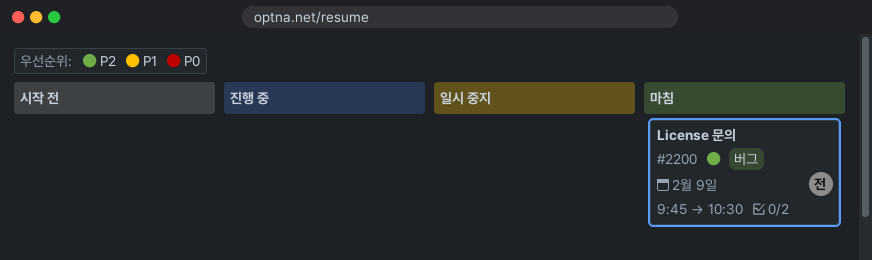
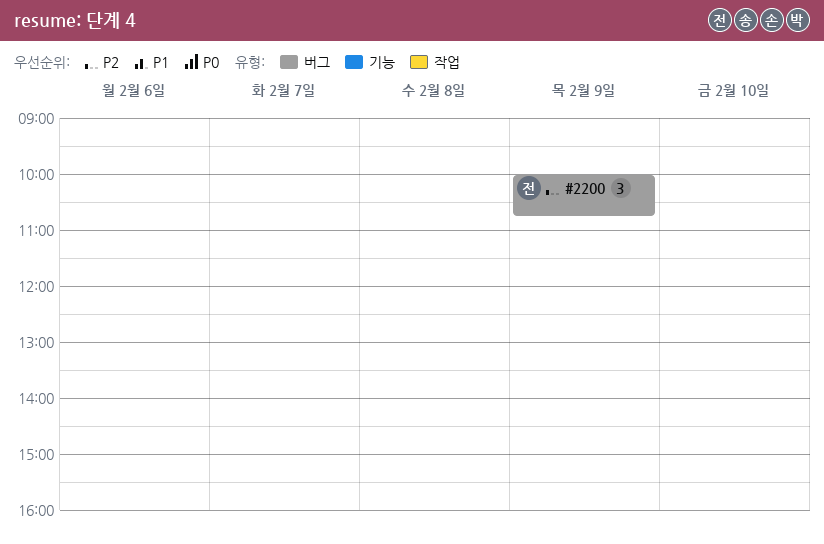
#2200, begins: 09:45 -> 10:00
#2200, ends: 10:30 -> 10:45

